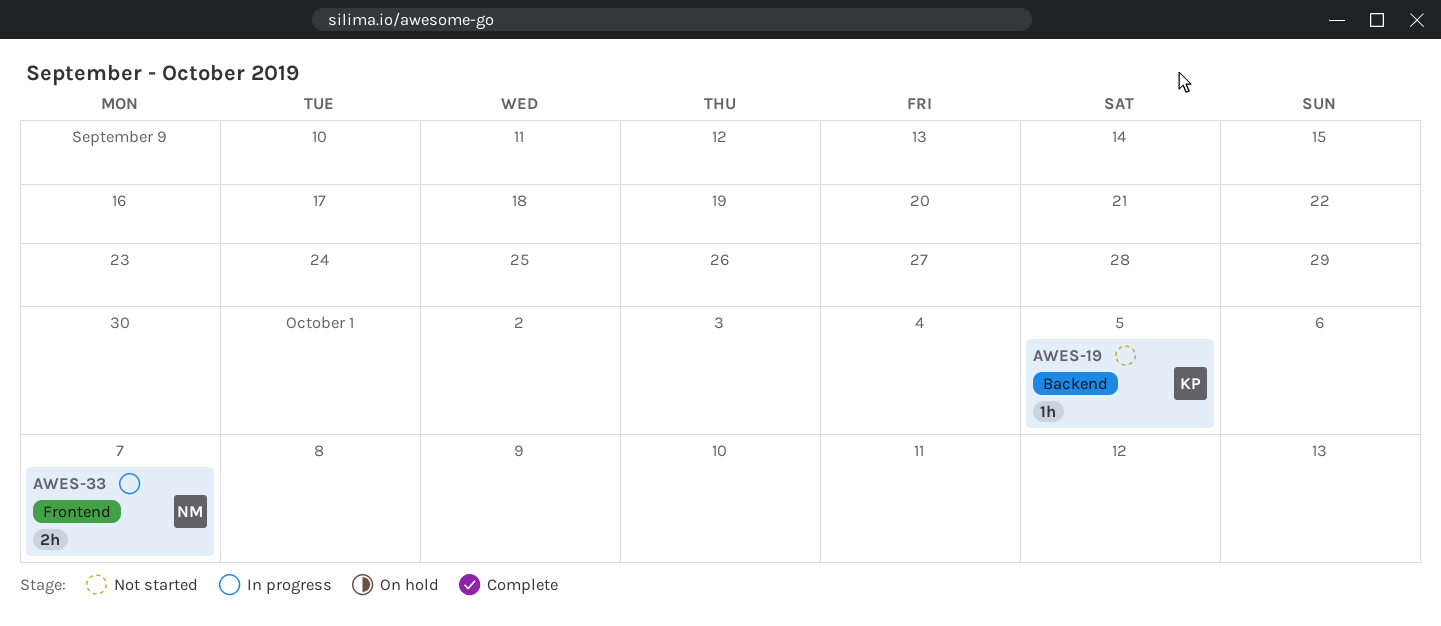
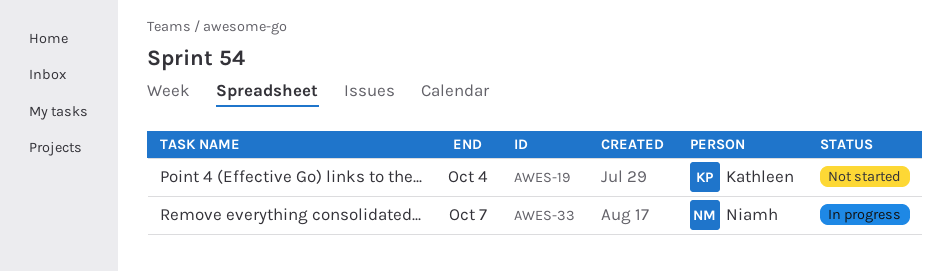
AWES-19, due: Oct 5 -> Oct 4

